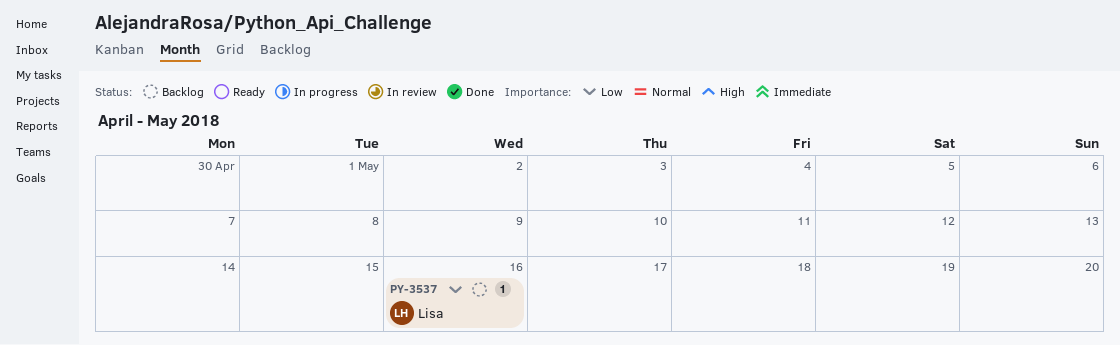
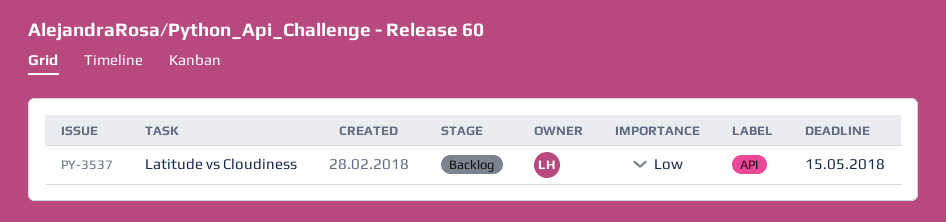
PY-3537, due: May 16 -> May 15

